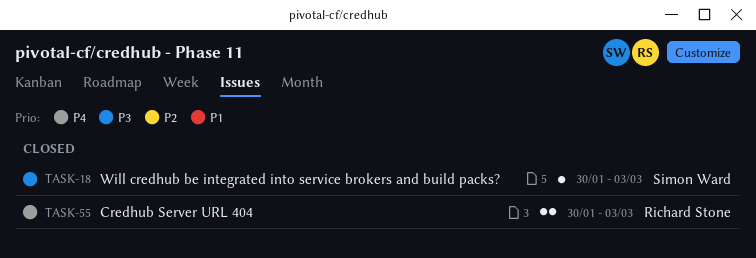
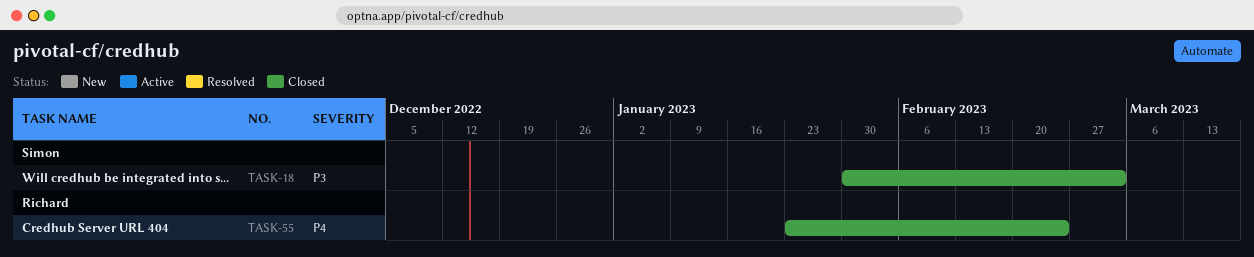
TASK-55, start: Jan 30 -> Jan 23
TASK-55, due: Mar 3 -> Feb 24

